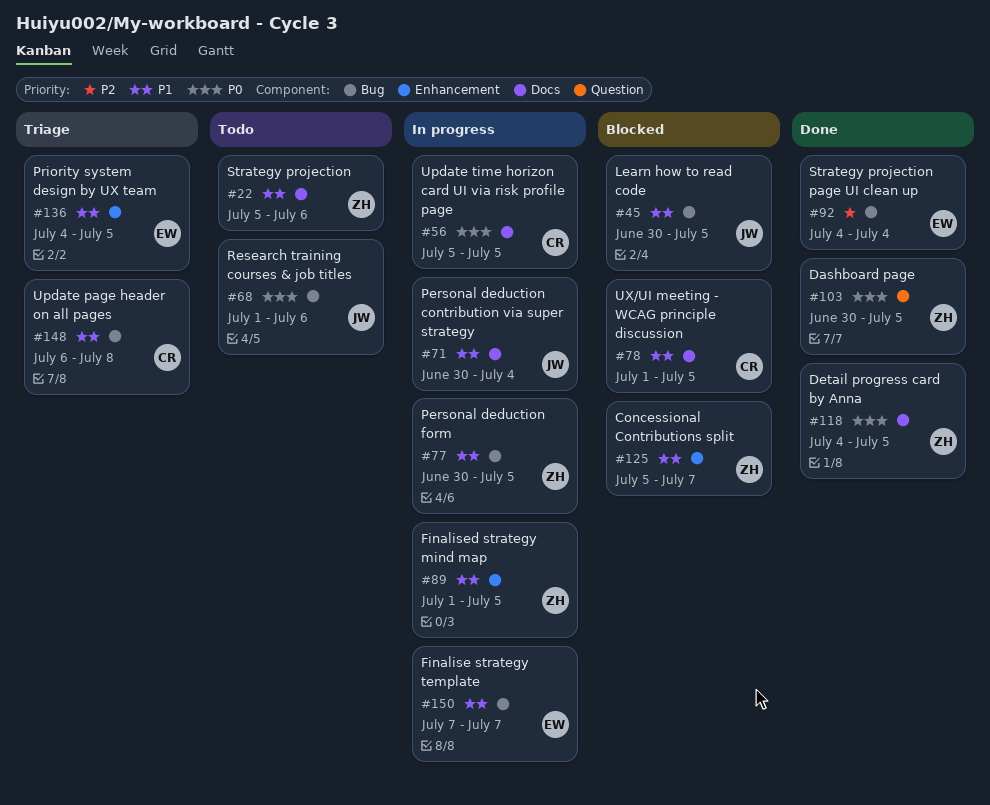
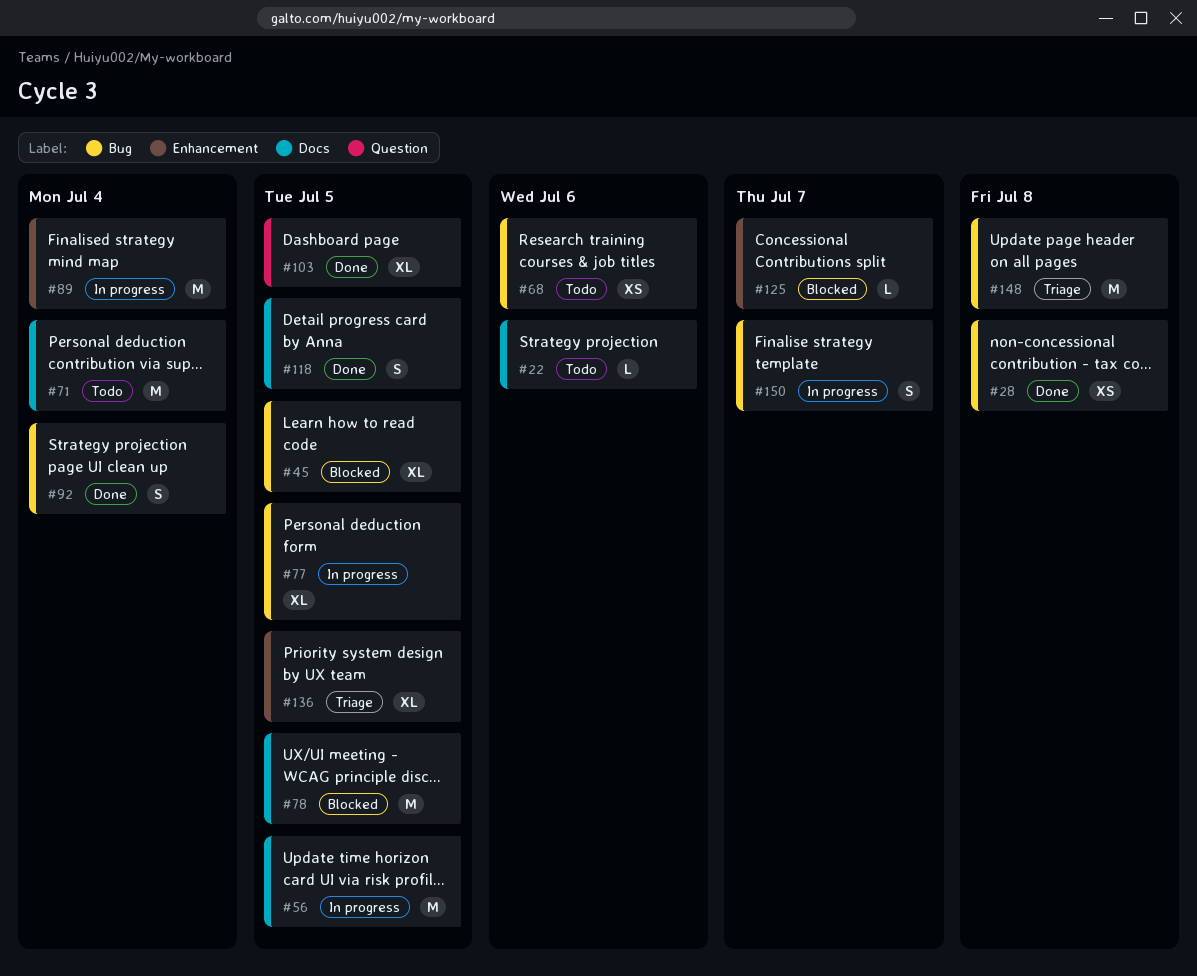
#28: none -> present
#71, status: In progress -> Todo
#89, due: Jul 5 -> Jul 4

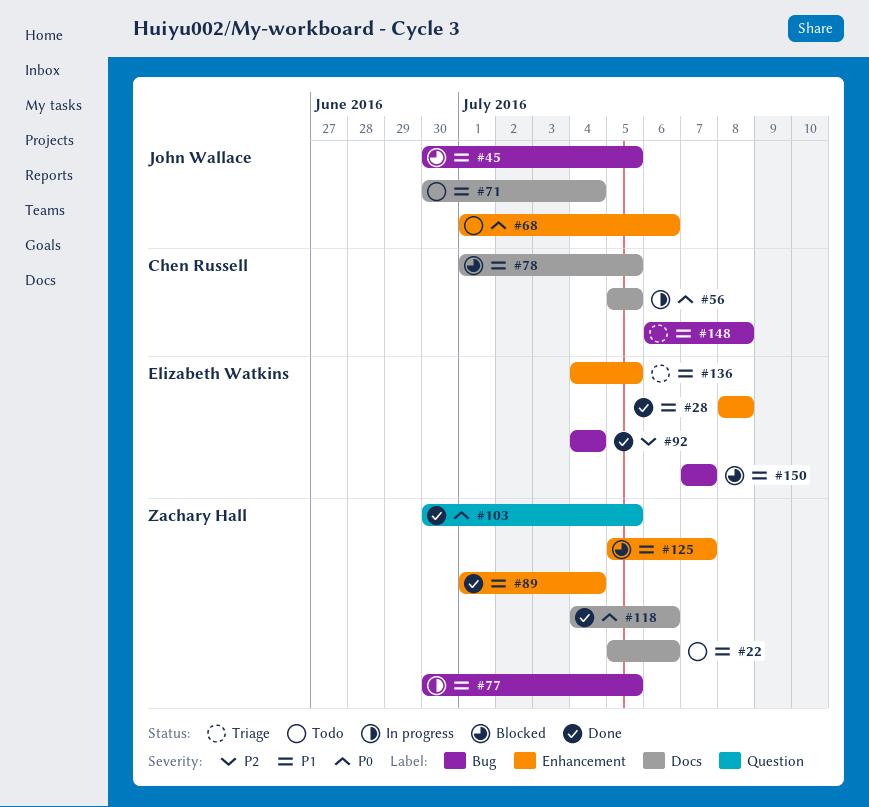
#28, label: Bug -> Enhancement
#68, label: Bug -> Enhancement
#89, status: In progress -> Done
#118, due: Jul 5 -> Jul 6
#150, status: In progress -> Blocked

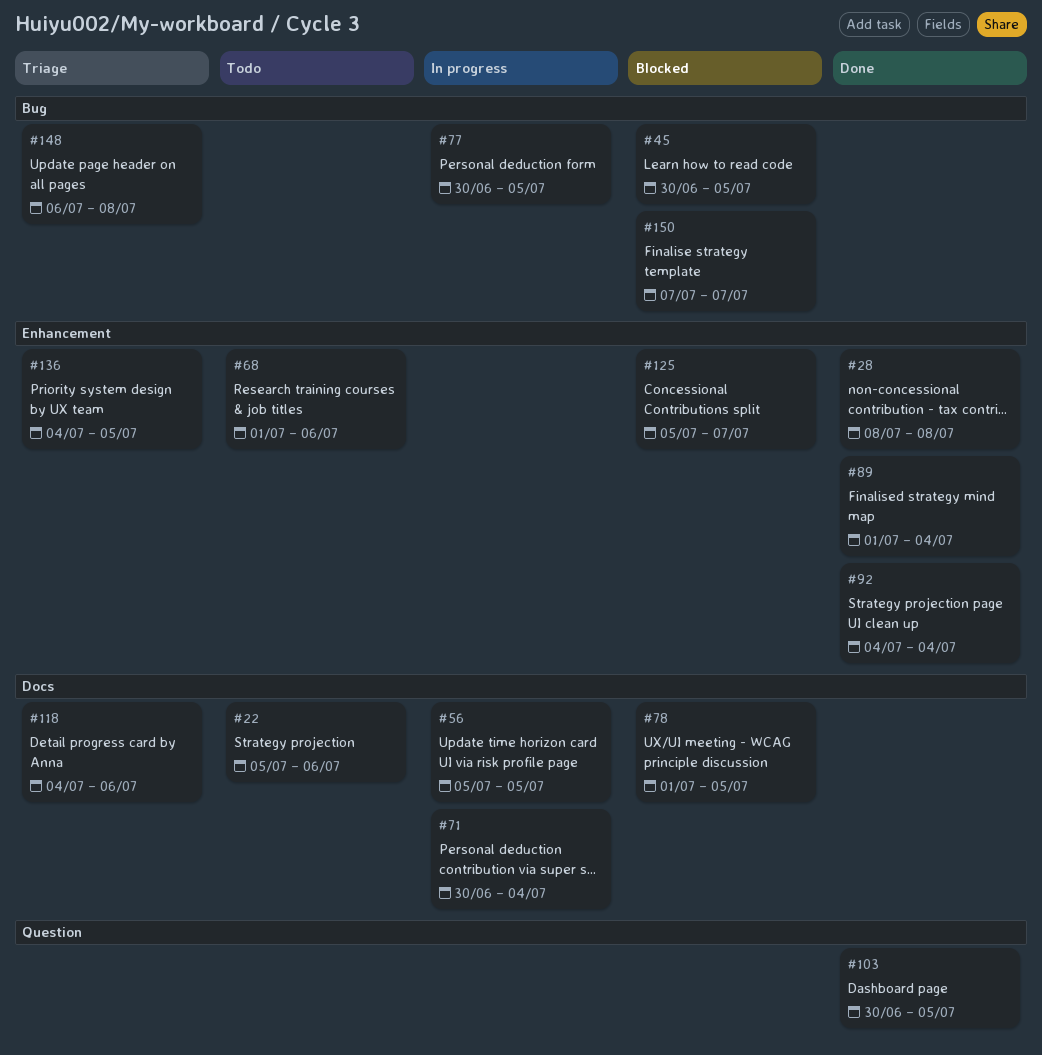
#71, status: Todo -> In progress
#92, label: Bug -> Enhancement
#118, status: Done -> Triage

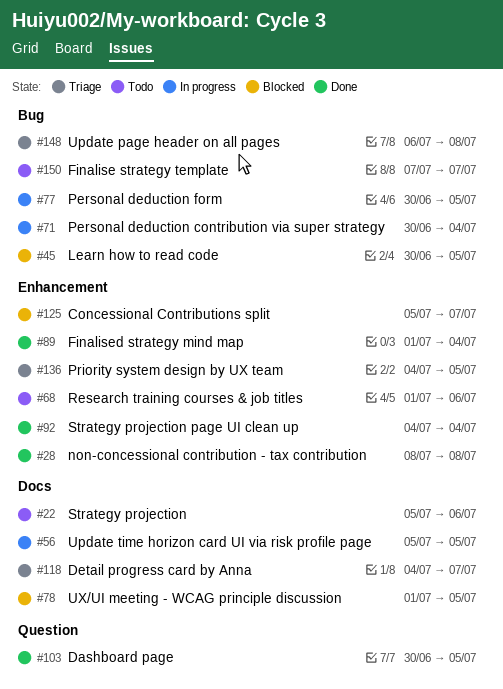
#71, label: Docs -> Bug
#118, due: Jul 6 -> Jul 7
#150, status: Blocked -> Todo

